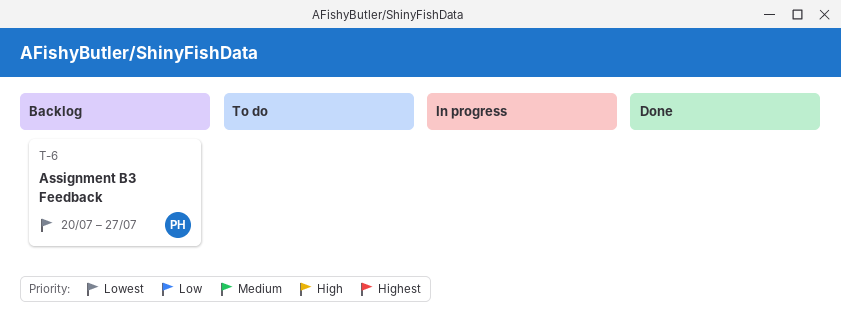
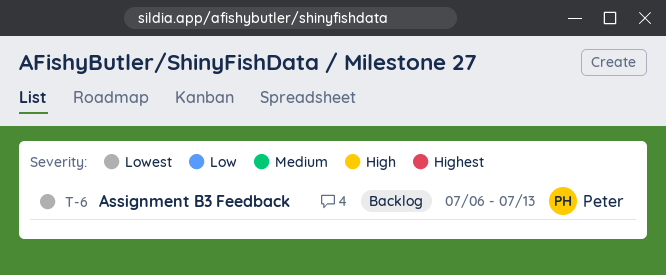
T-6, start: Jul 20 -> Jul 6
T-6, due: Jul 27 -> Jul 13

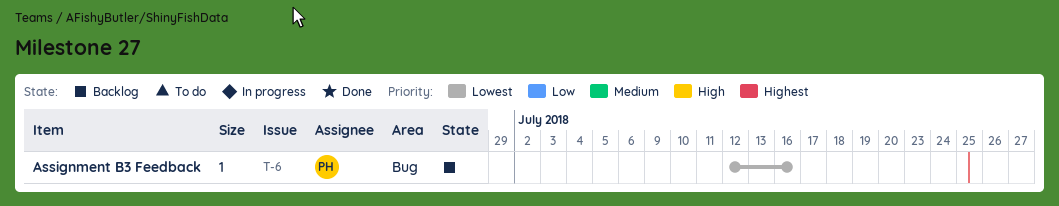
T-6, start: Jul 6 -> Jul 12
T-6, due: Jul 13 -> Jul 16

